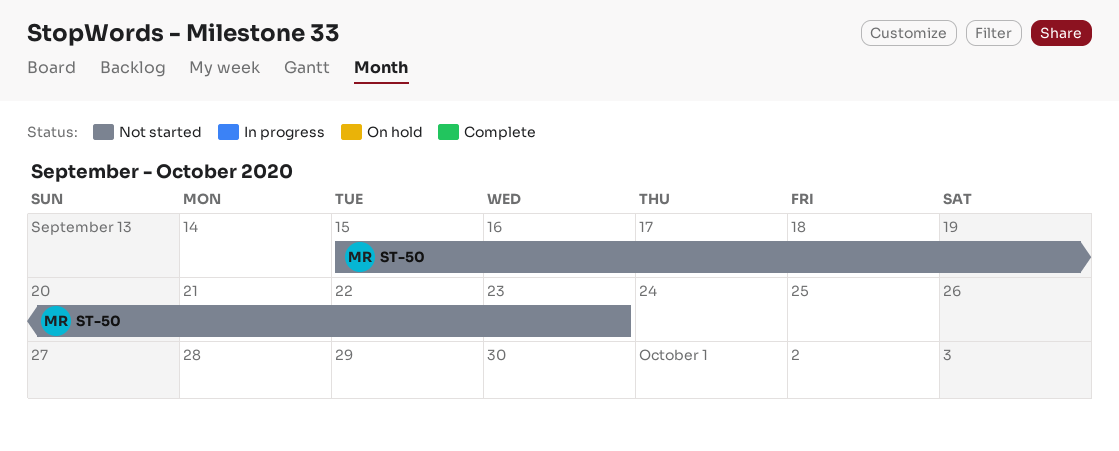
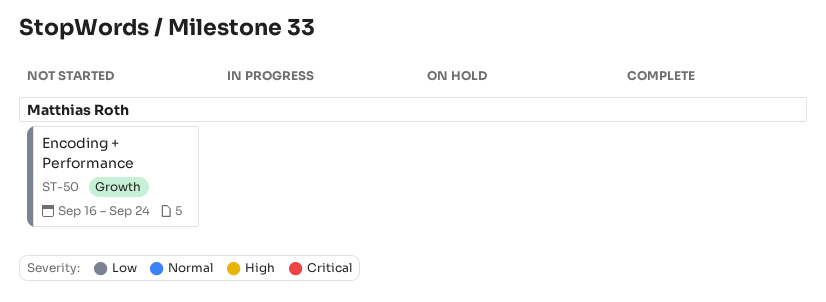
ST-50, start: Sep 15 -> Sep 16
ST-50, due: Sep 23 -> Sep 24

